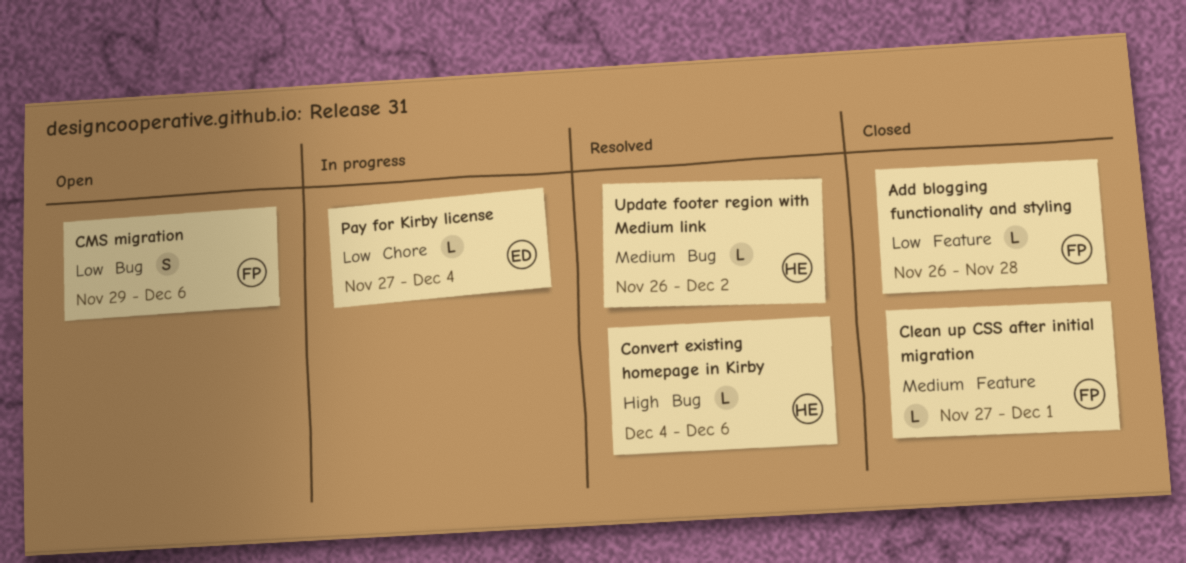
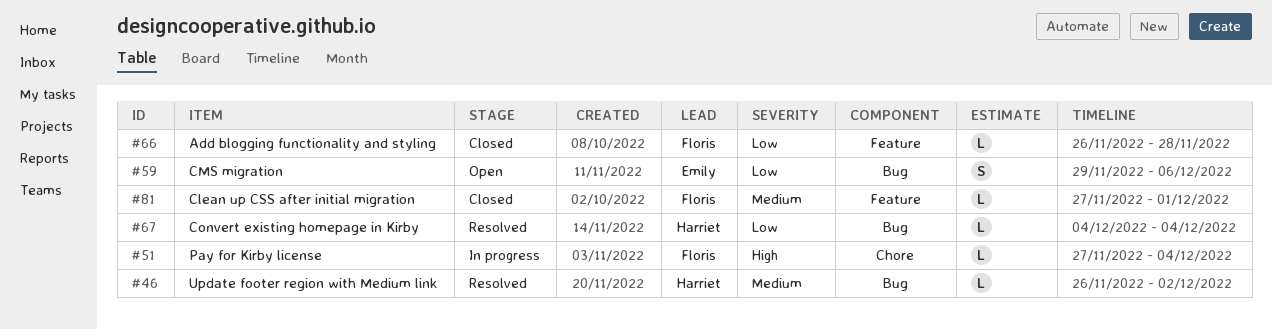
CMS migration, owner: Floris -> Emily
Convert existing homepage in Kirby, priority: High -> Low
Convert existing homepage in Kirby, due: Dec 6 -> Dec 4
Pay for Kirby license, owner: Emily -> Floris
Pay for Kirby license, priority: Low -> High

